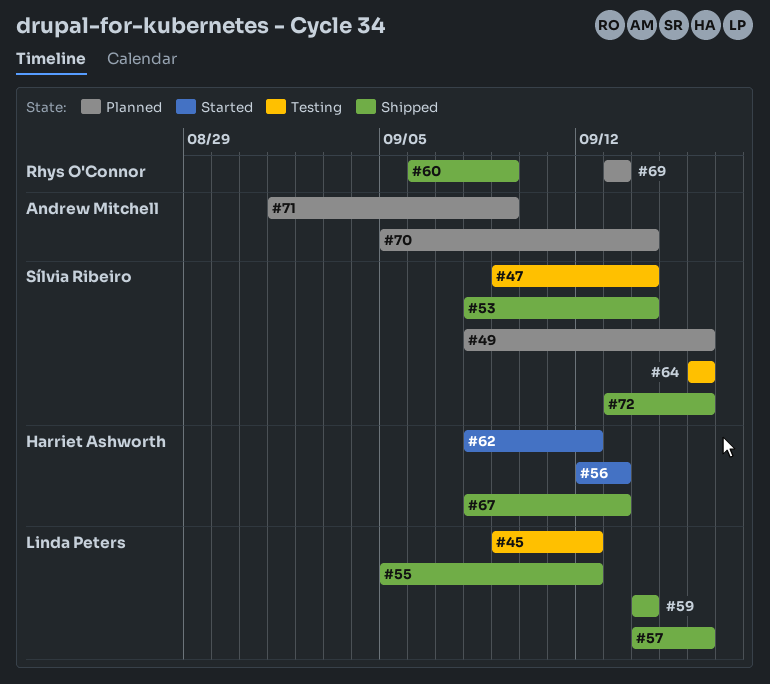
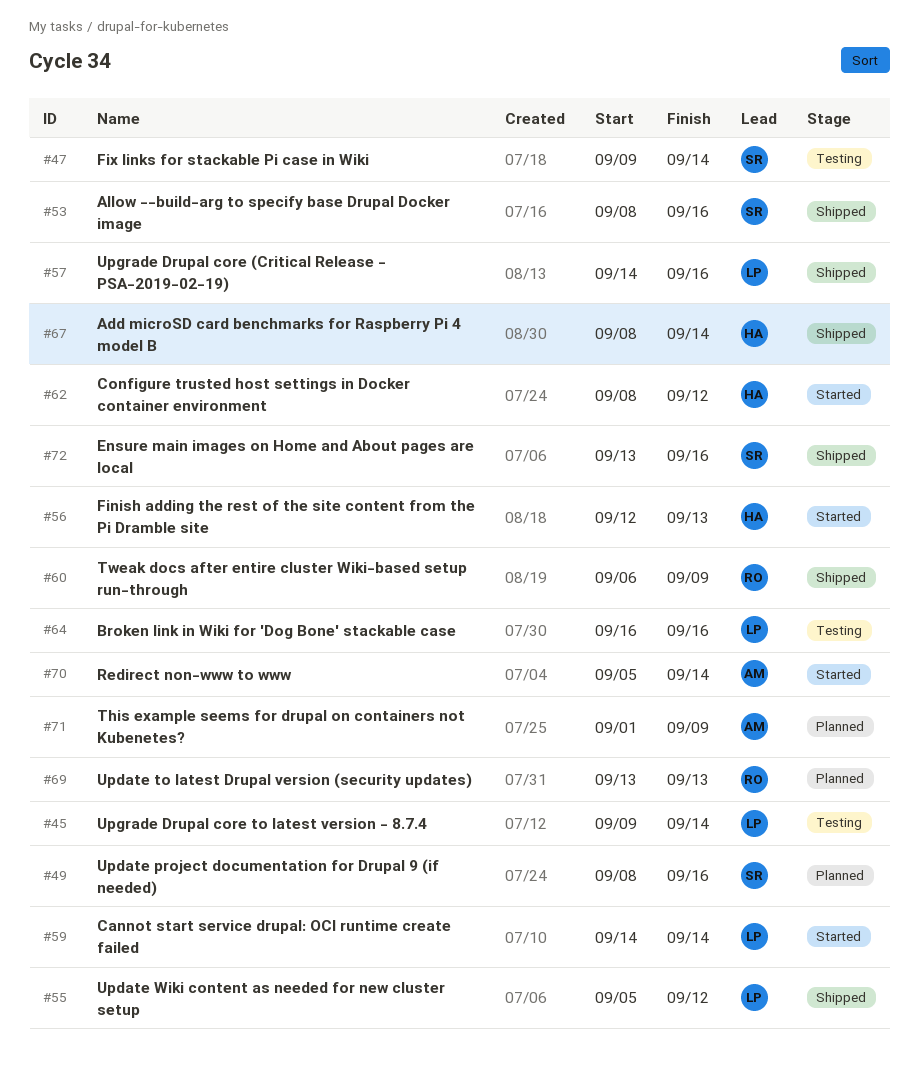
#45, due: Sep 12 -> Sep 14
#53, due: Sep 14 -> Sep 16
#59, status: Shipped -> Started
#64, owner: Sílvia Ribeiro -> Linda Peters
#67, due: Sep 13 -> Sep 14
#70, status: Planned -> Started

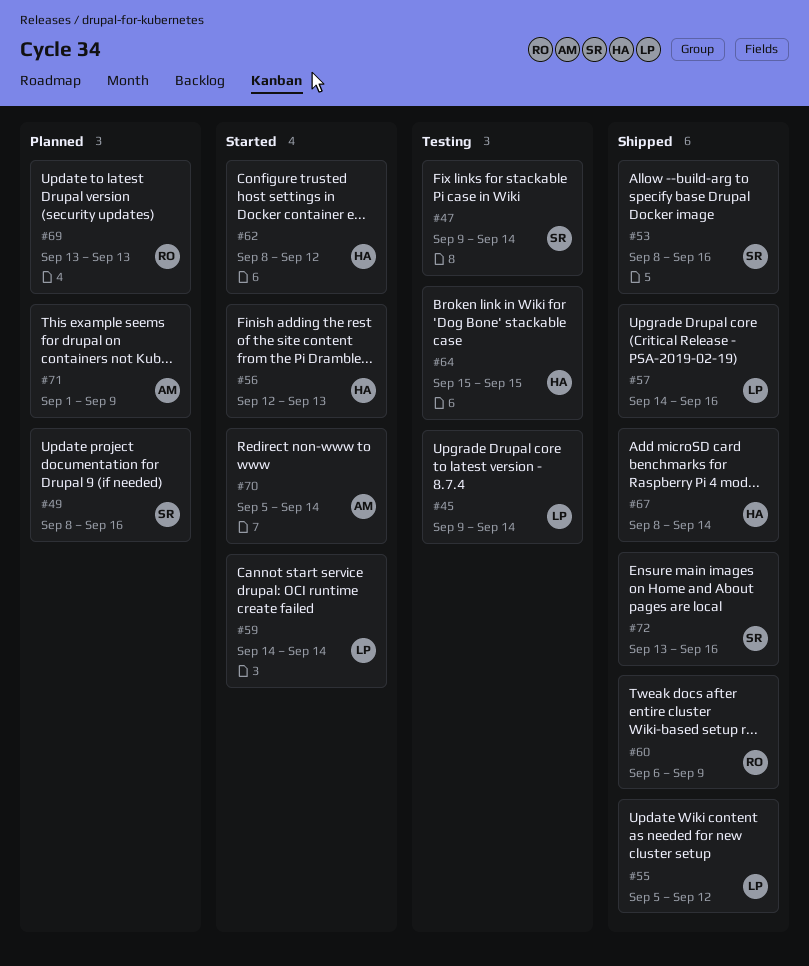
#64, owner: LP -> HA
#64, start: Sep 16 -> Sep 15
#64, due: Sep 16 -> Sep 15

